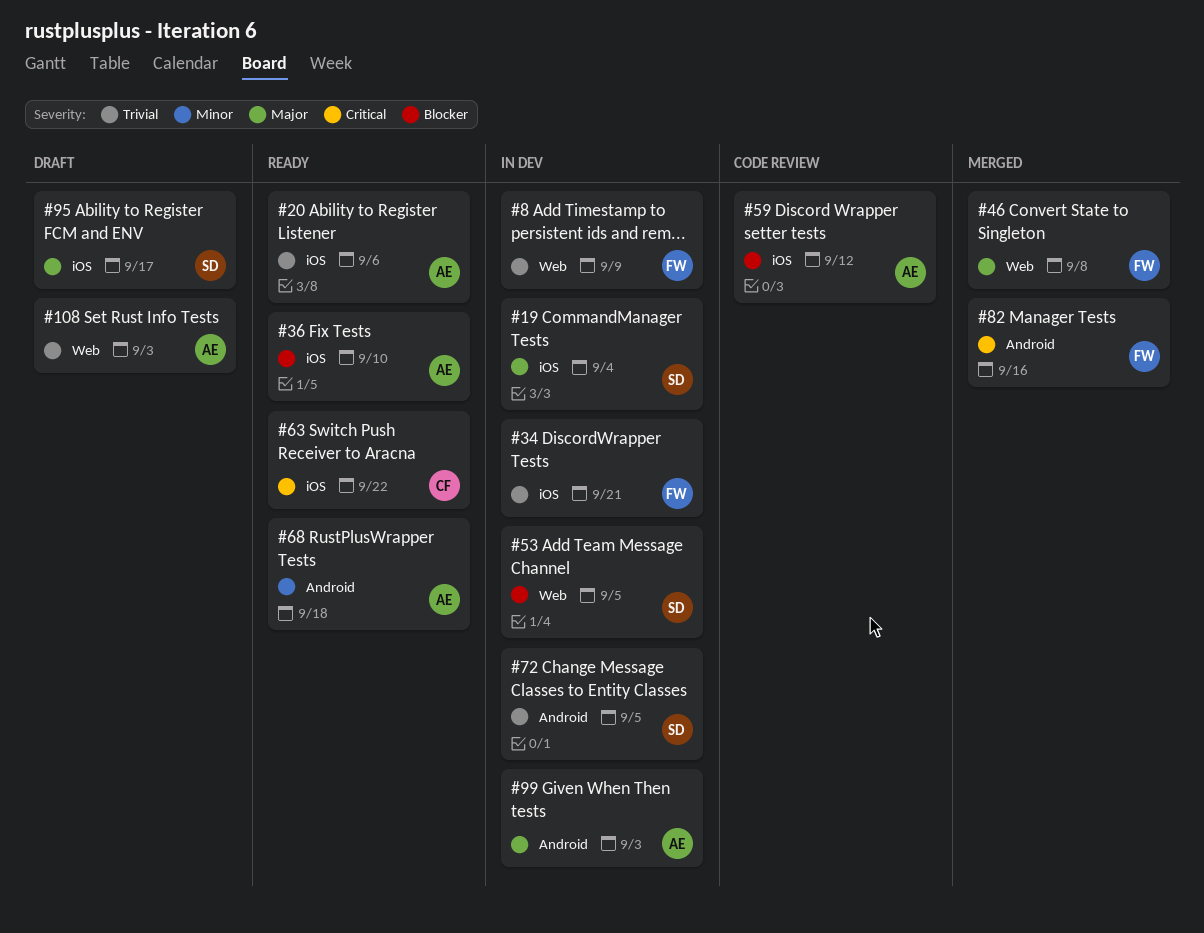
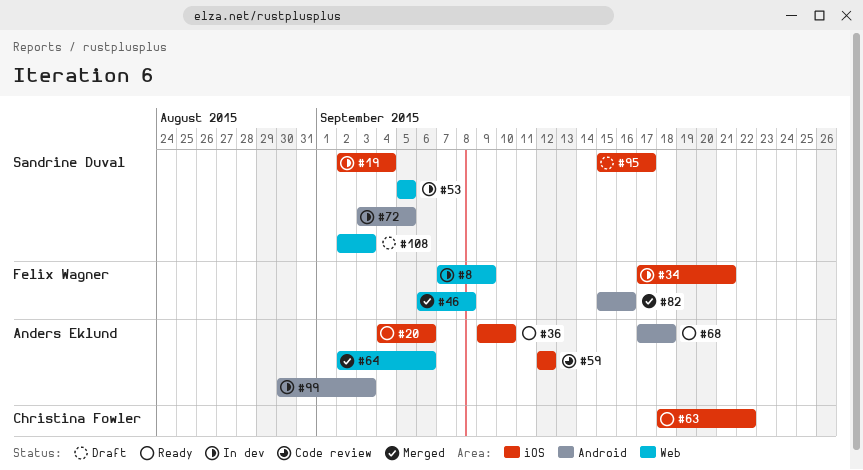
#64: none -> present
#108, owner: Anders Eklund -> Sandrine Duval

